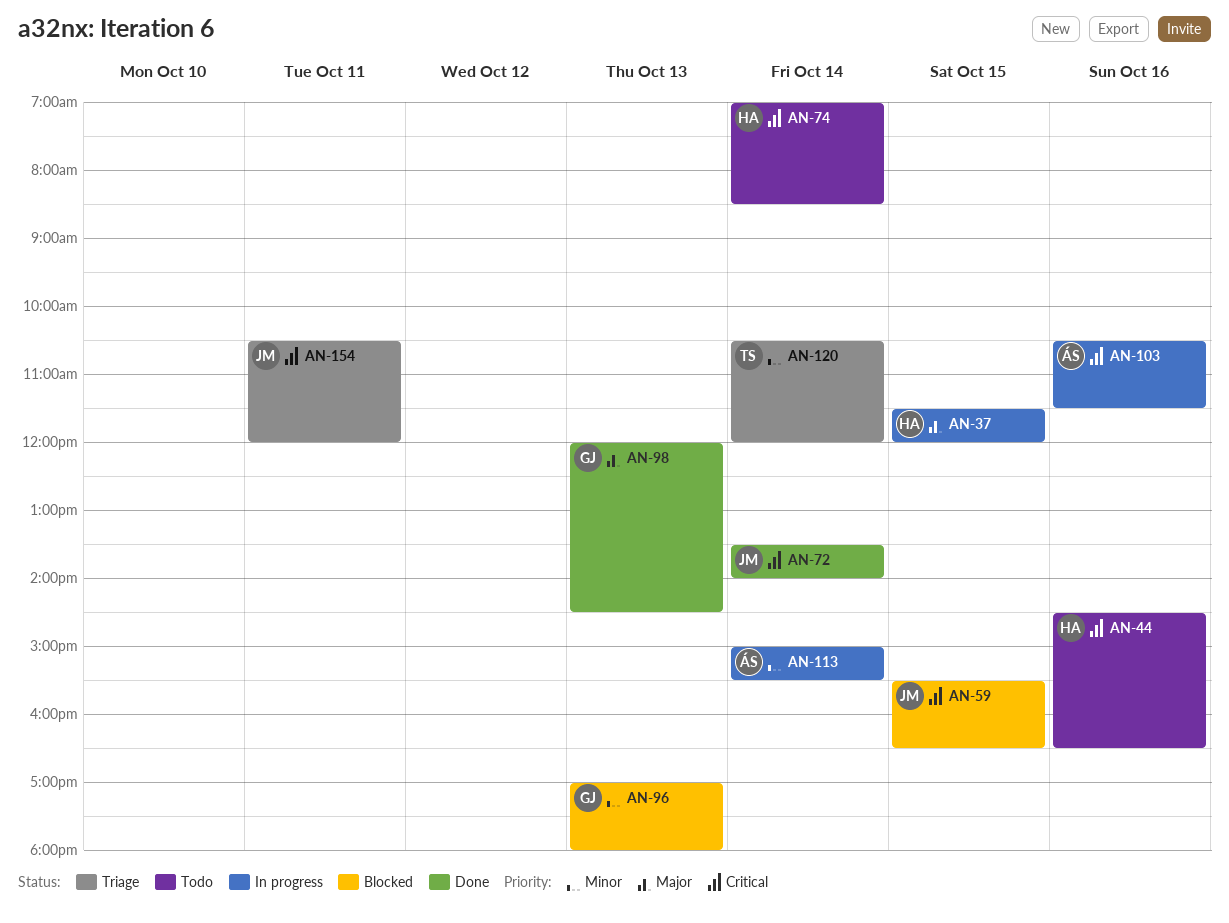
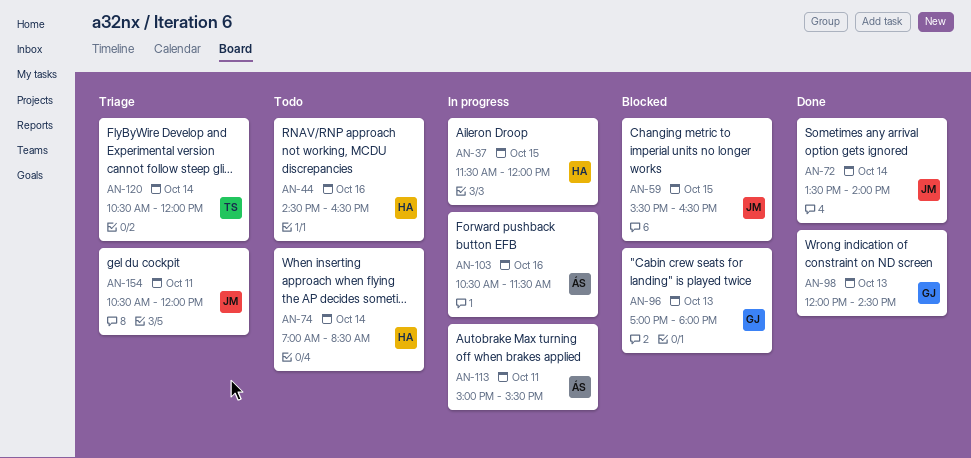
AN-113, day: Oct 14 -> Oct 11

